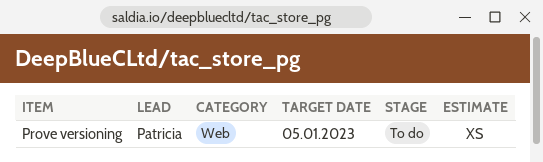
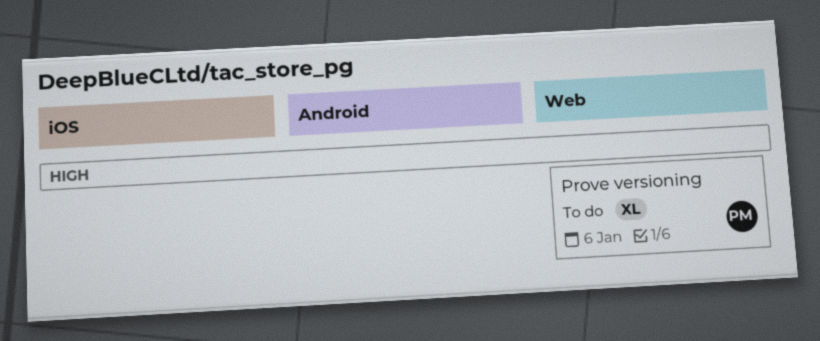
Prove versioning, estimate: XS -> XL
Prove versioning, due: Jan 5 -> Jan 6

